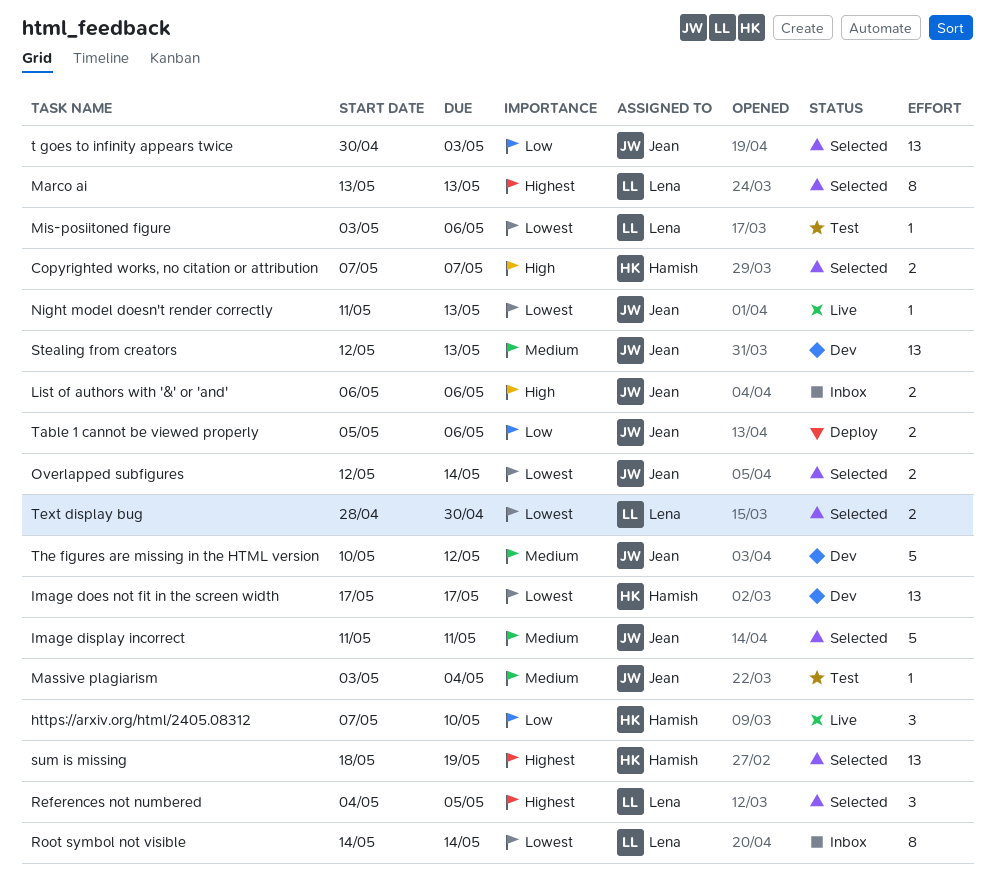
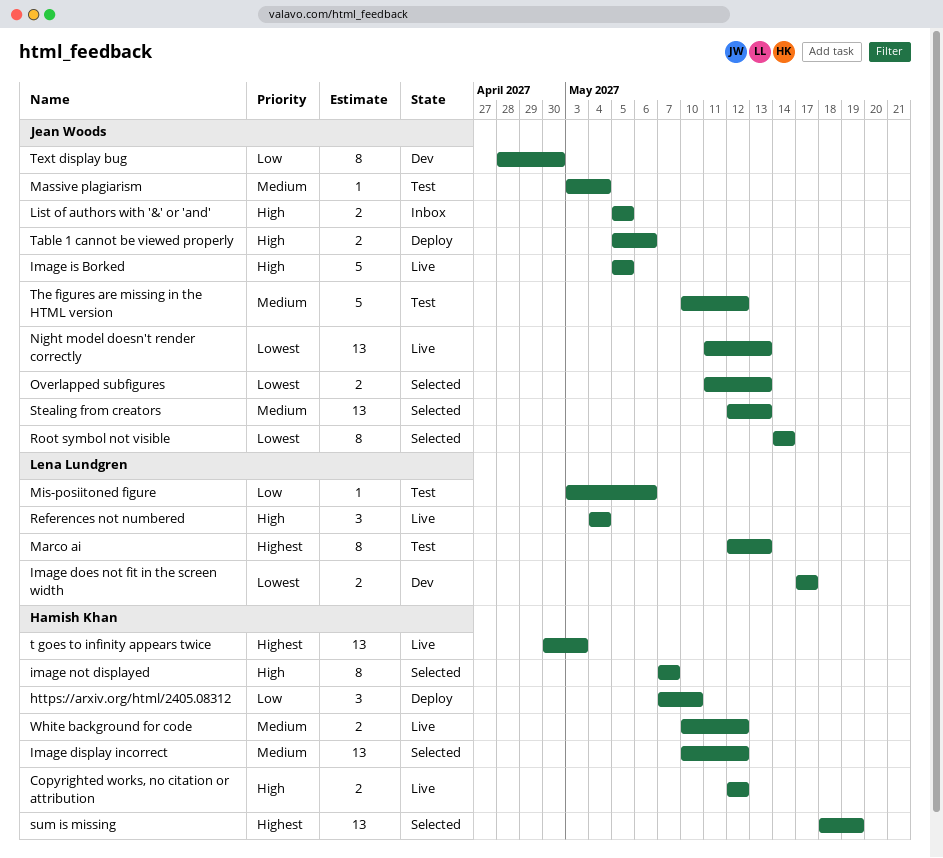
Copyrighted works, no citation or attribution, status: Selected -> Live
Copyrighted works, no citation or attribution, start: May 7 -> May 12
Copyrighted works, no citation or attribution, due: May 7 -> May 12
https://arxiv.org/html/2405.08312, status: Live -> Deploy
Image display incorrect, owner: Jean Woods -> Hamish Khan
Image display incorrect, estimate: 5 -> 13
Image display incorrect, start: May 11 -> May 10
Image display incorrect, due: May 11 -> May 12
Image does not fit in the screen width, owner: Hamish Khan -> Lena Lundgren
Image does not fit in the screen width, estimate: 13 -> 2
Image is Borked: none -> present
image not displayed: none -> present
List of authors with '&' or 'and', start: May 6 -> May 5
List of authors with '&' or 'and', due: May 6 -> May 5
Marco ai, status: Selected -> Test
Marco ai, start: May 13 -> May 12
Mis-posiitoned figure, priority: Lowest -> Low
Night model doesn't render correctly, estimate: 1 -> 13
Overlapped subfigures, start: May 12 -> May 11
Overlapped subfigures, due: May 14 -> May 13
References not numbered, status: Selected -> Live
References not numbered, priority: Highest -> High
References not numbered, due: May 5 -> May 4
Root symbol not visible, status: Inbox -> Selected
Root symbol not visible, owner: Lena Lundgren -> Jean Woods
Stealing from creators, status: Dev -> Selected
t goes to infinity appears twice, status: Selected -> Live
t goes to infinity appears twice, owner: Jean Woods -> Hamish Khan
t goes to infinity appears twice, priority: Low -> Highest
Table 1 cannot be viewed properly, priority: Low -> High
Text display bug, status: Selected -> Dev
Text display bug, owner: Lena Lundgren -> Jean Woods
Text display bug, priority: Lowest -> Low
Text display bug, estimate: 2 -> 8
The figures are missing in the HTML version, status: Dev -> Test
White background for code: none -> present

